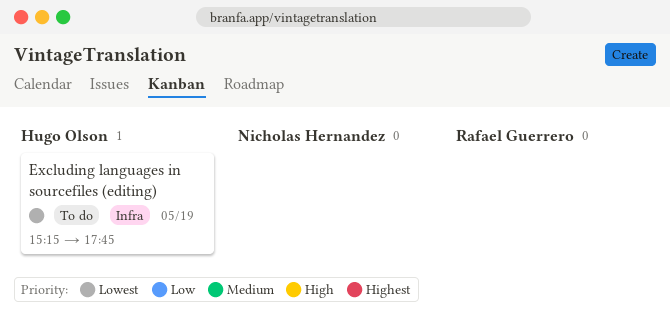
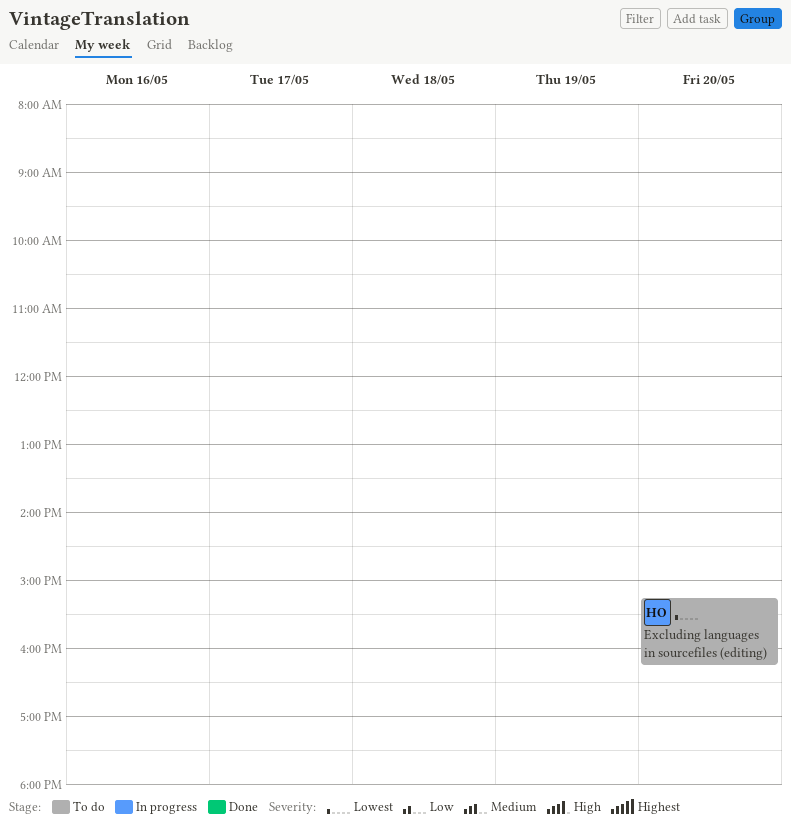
Excluding languages in sourcefiles (editing), day: May 19 -> May 20
Excluding languages in sourcefiles (editing), ends: 17:45 -> 16:15

